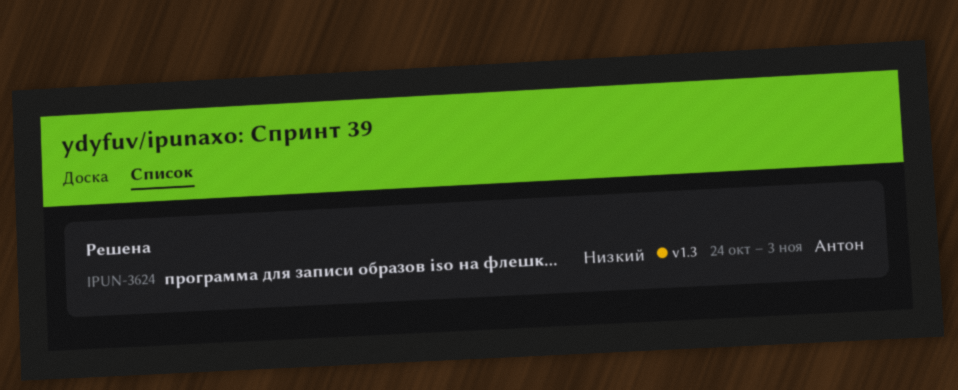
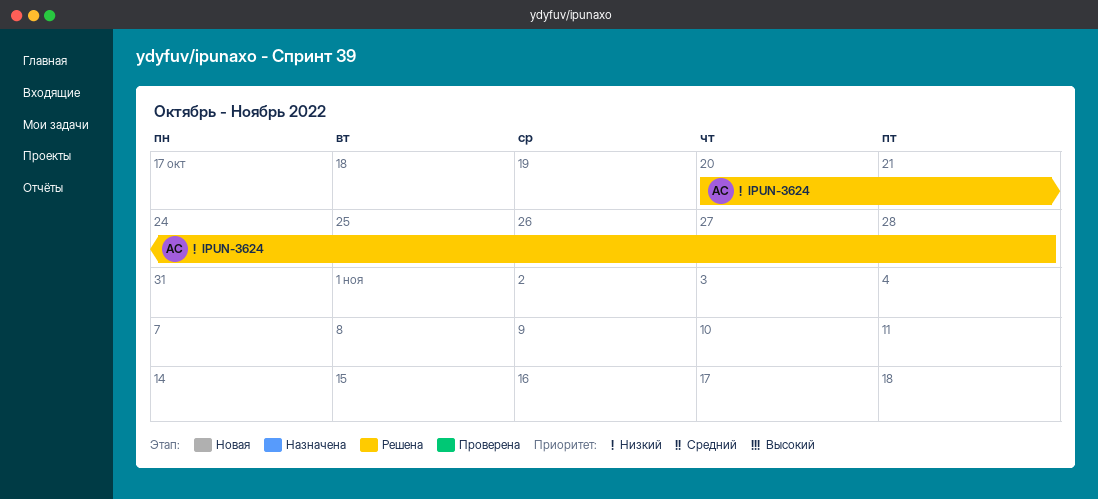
IPUN-3624, start: Oct 24 -> Oct 20
IPUN-3624, due: Nov 3 -> Oct 28

